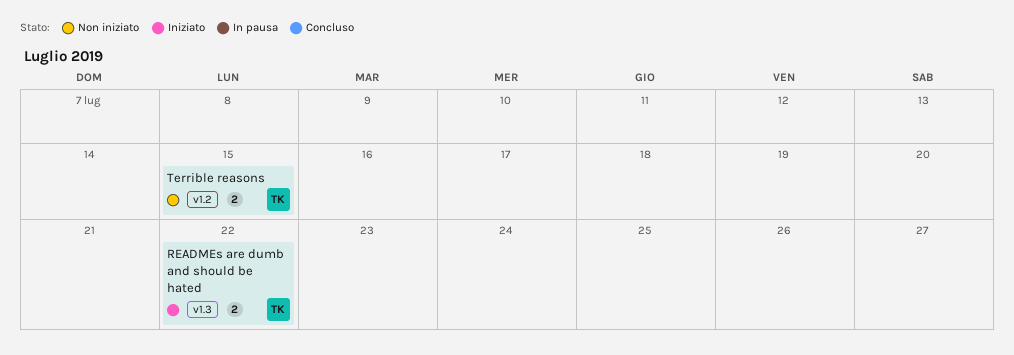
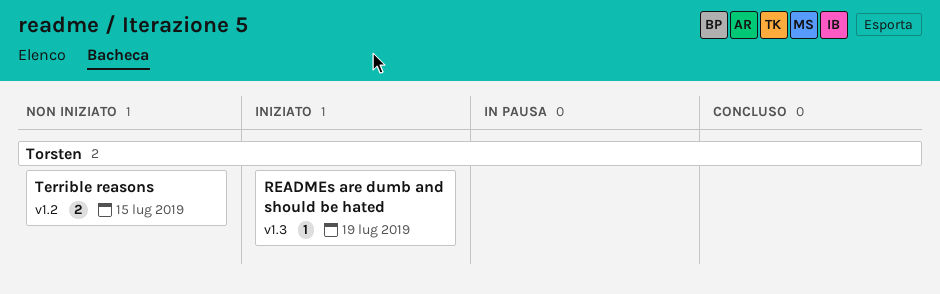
READMEs are dumb and should be hated, estimate: 2 -> 1
READMEs are dumb and should be hated, due: Jul 22 -> Jul 19

